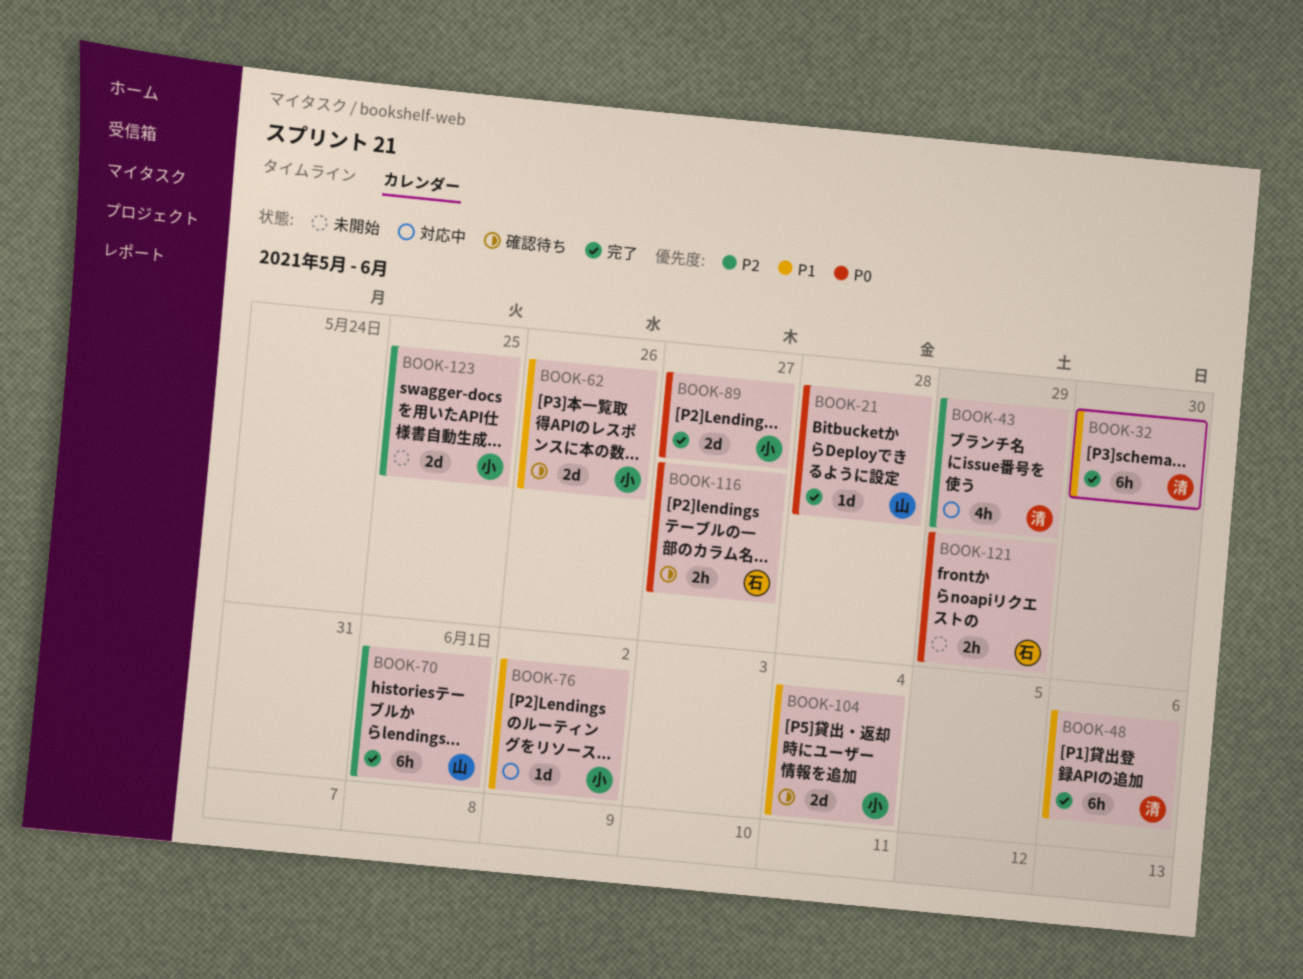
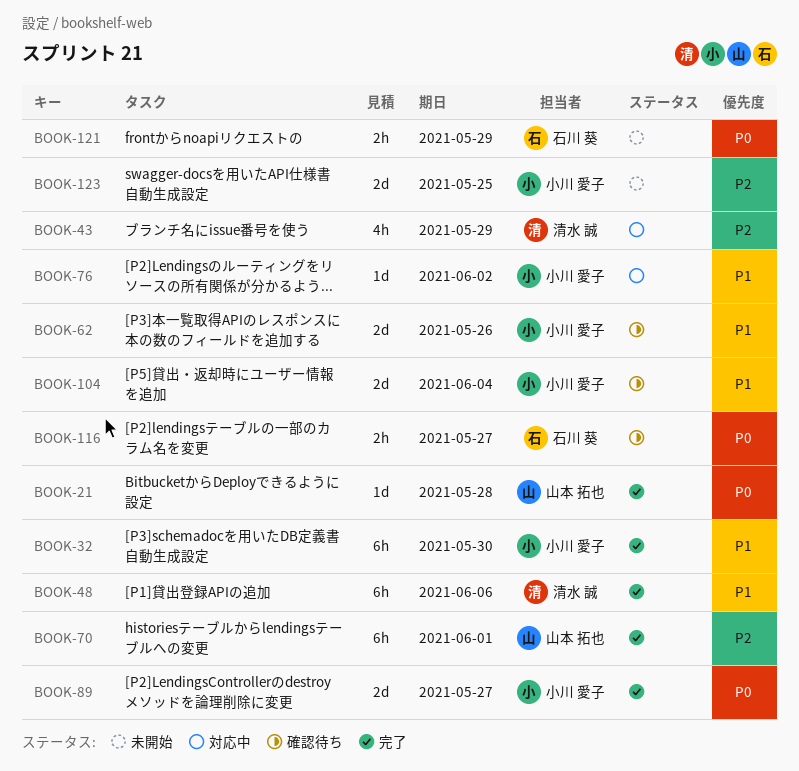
BOOK-32, owner: 清水 誠 -> 小川 愛子

